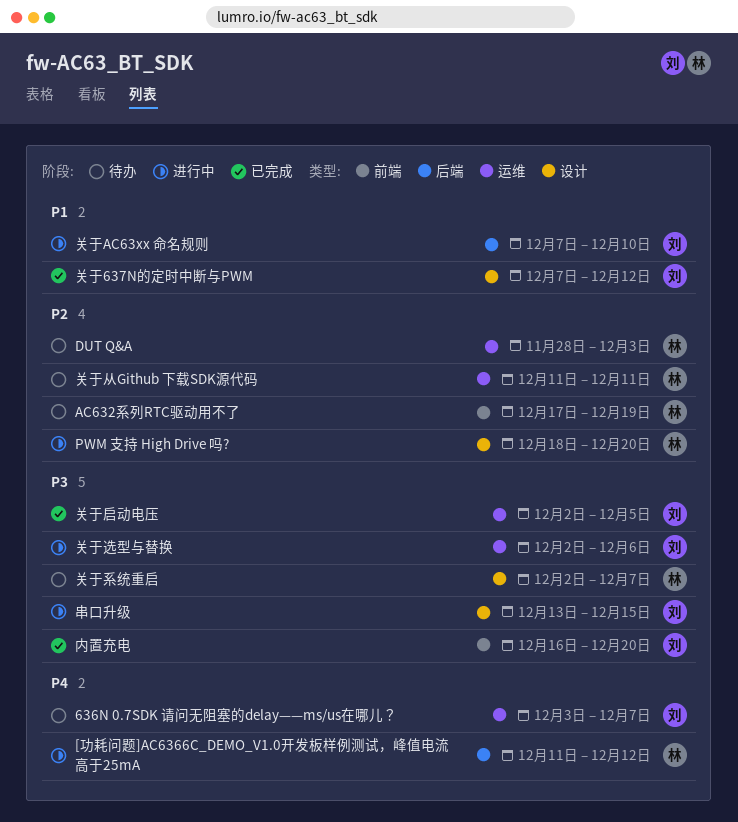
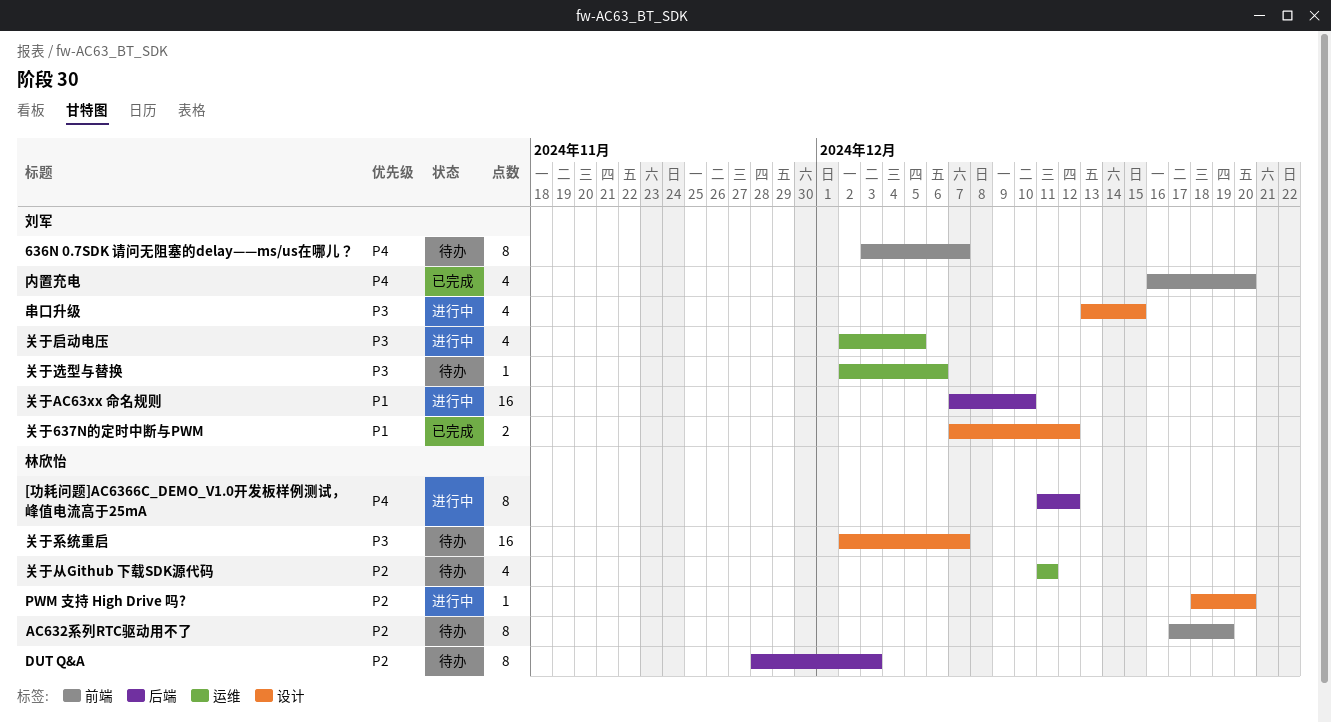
636N 0.7SDK 请问无阻塞的delay——ms/us在哪儿？, label: 运维 -> 前端
DUT Q&A, label: 运维 -> 后端
关于启动电压, status: 已完成 -> 进行中
关于选型与替换, status: 进行中 -> 待办
内置充电, priority: P3 -> P4

